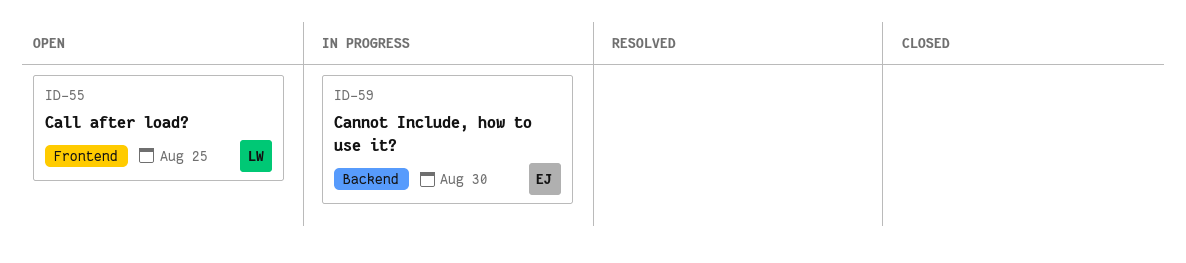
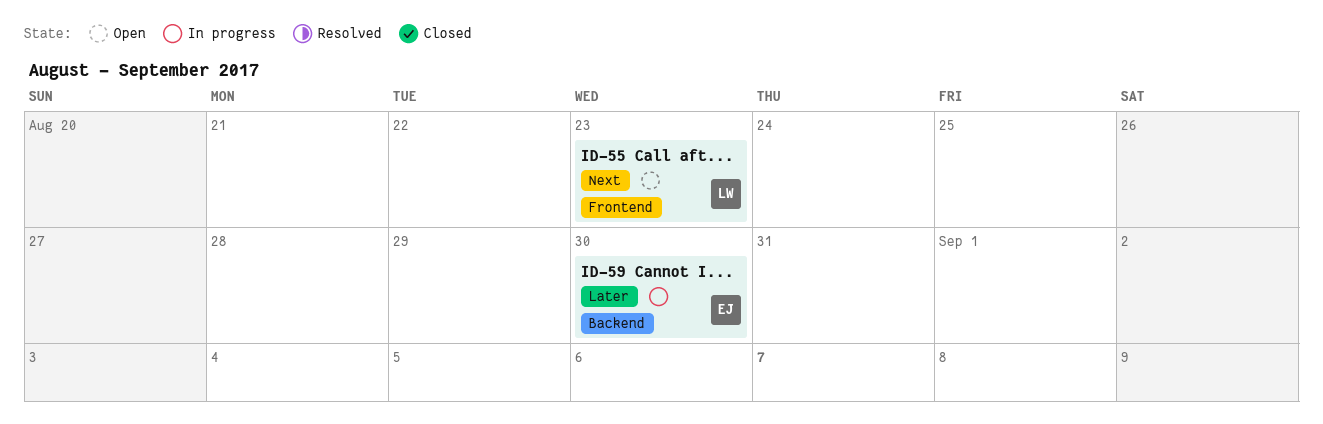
ID-55, due: Aug 25 -> Aug 23

